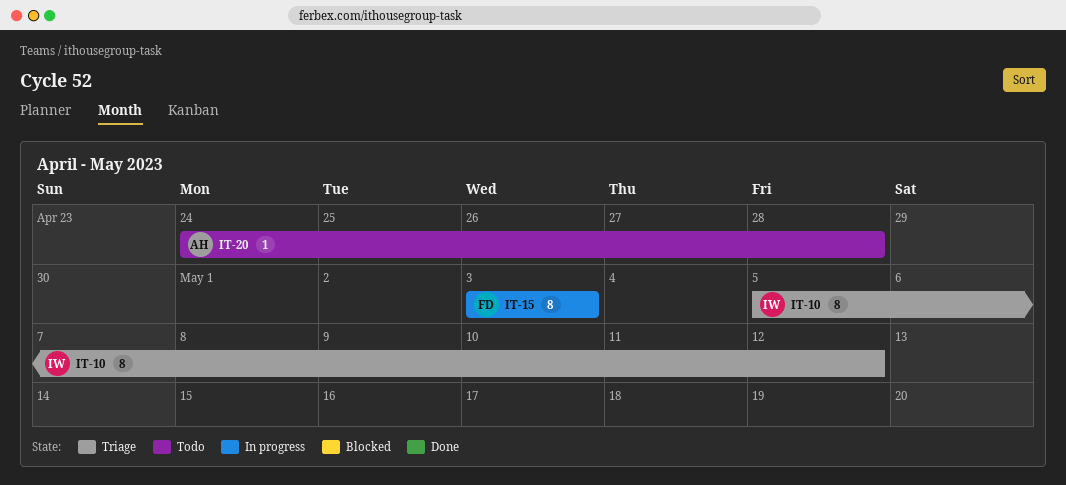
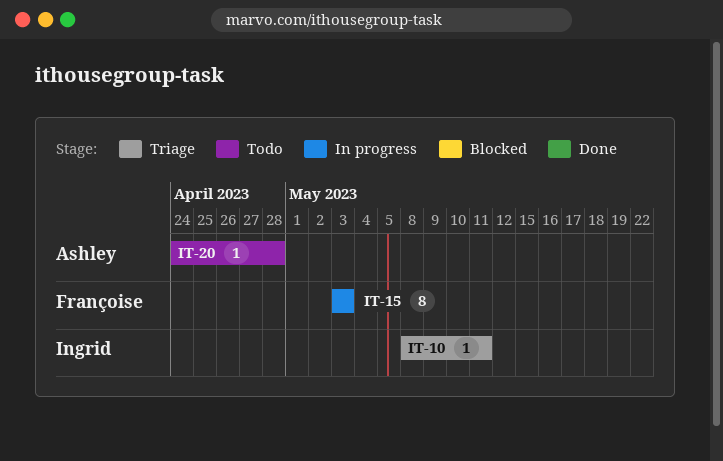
IT-10, estimate: 8 -> 1
IT-10, start: May 5 -> May 8
IT-10, due: May 12 -> May 11

